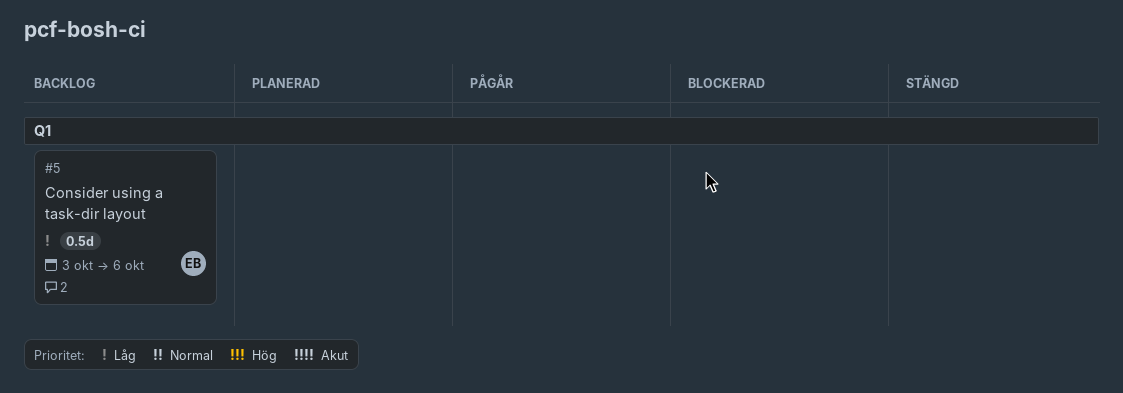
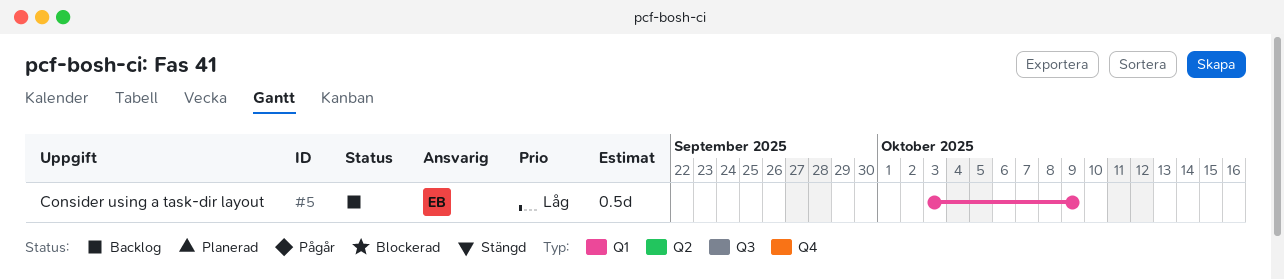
#5, due: Oct 6 -> Oct 9

